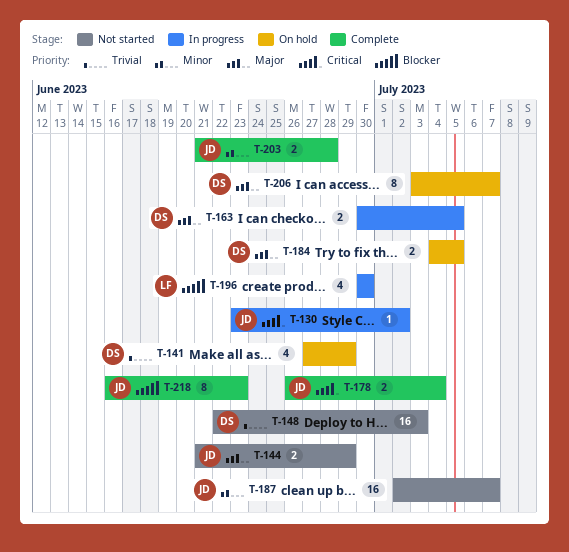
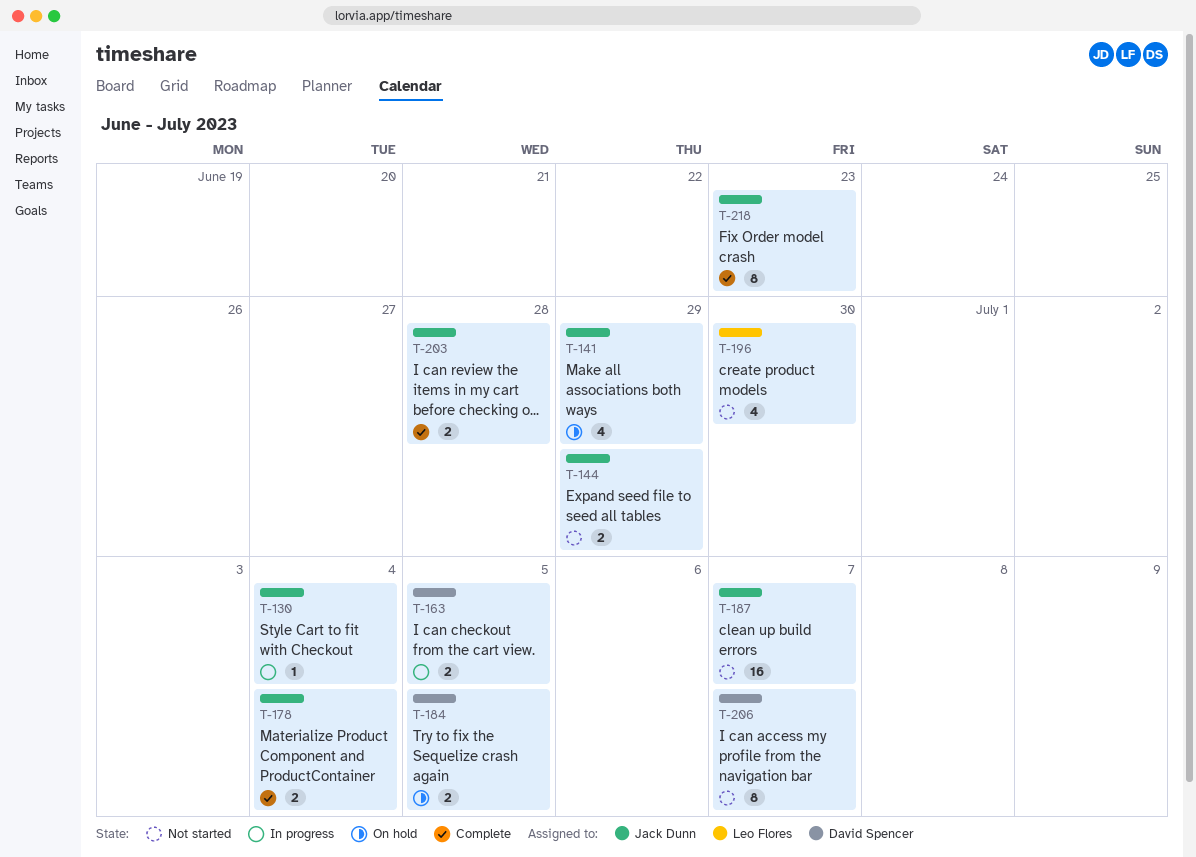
T-130, due: Jul 2 -> Jul 4
T-141, owner: David Spencer -> Jack Dunn
T-148: present -> none
T-196, status: In progress -> Not started
T-206, status: On hold -> Not started

